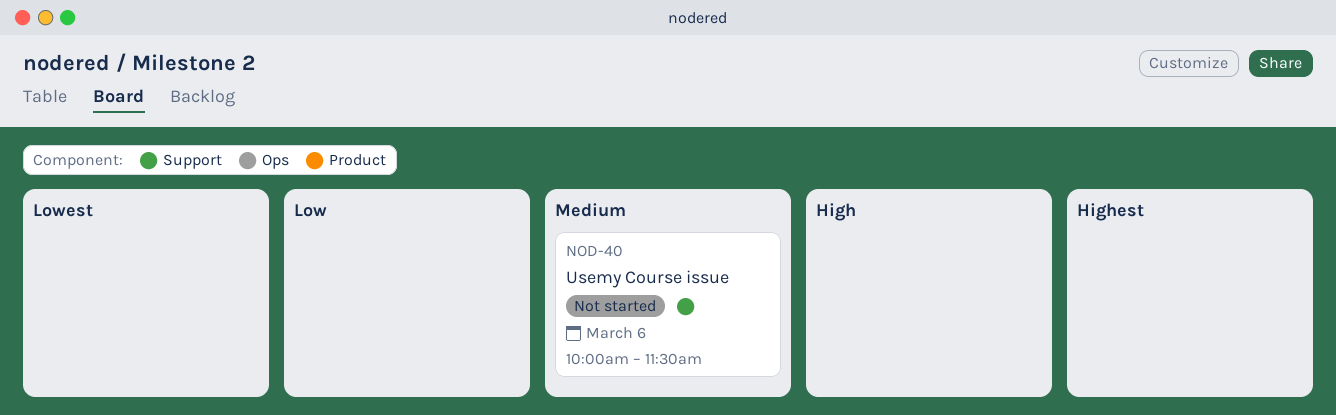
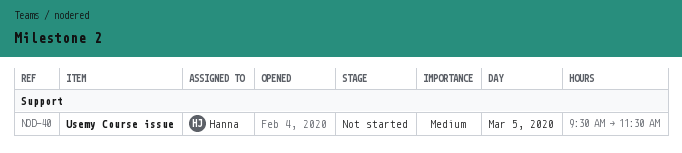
NOD-40, day: Mar 6 -> Mar 5
NOD-40, begins: 10:00 -> 09:30

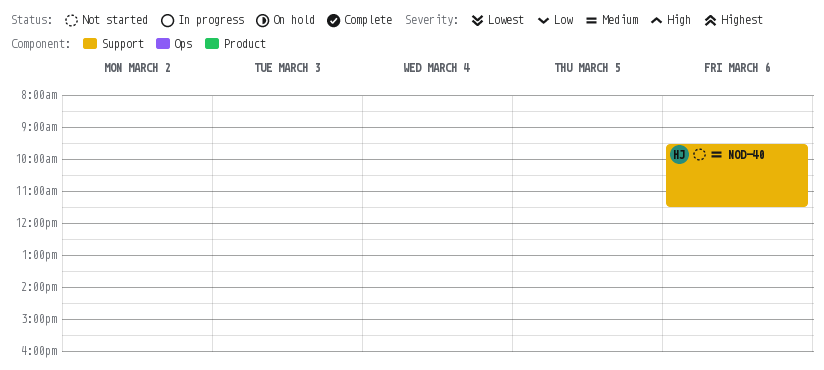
NOD-40, day: Mar 5 -> Mar 6

